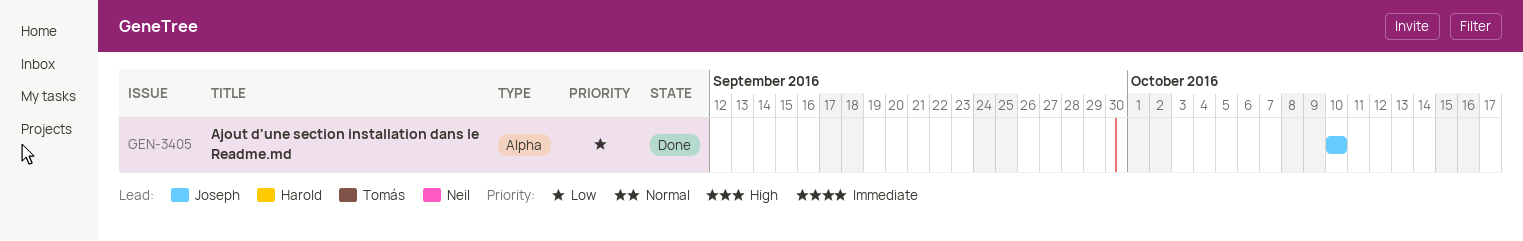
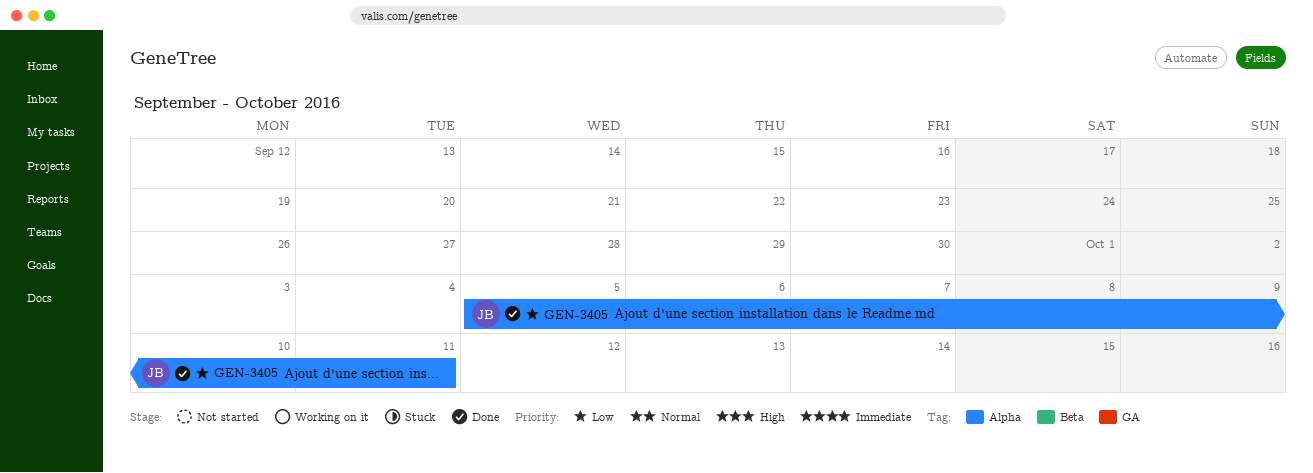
GEN-3405, start: Oct 10 -> Oct 5
GEN-3405, due: Oct 10 -> Oct 11

